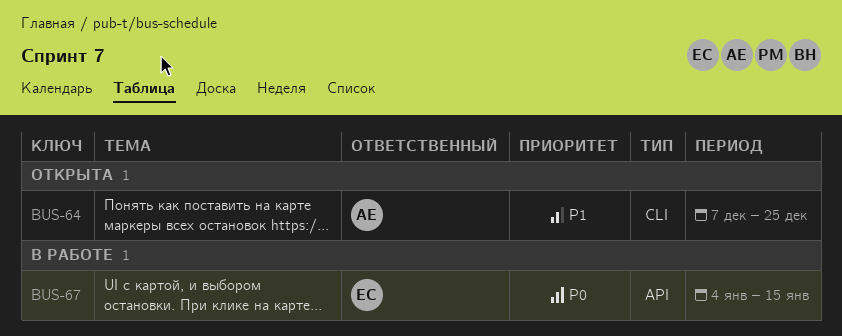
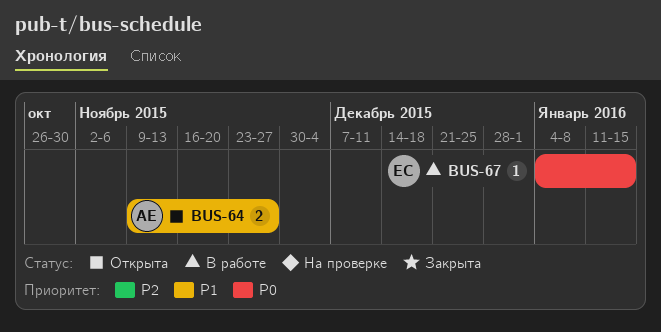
BUS-64, start: Dec 7 -> Nov 9
BUS-64, due: Dec 25 -> Nov 27

